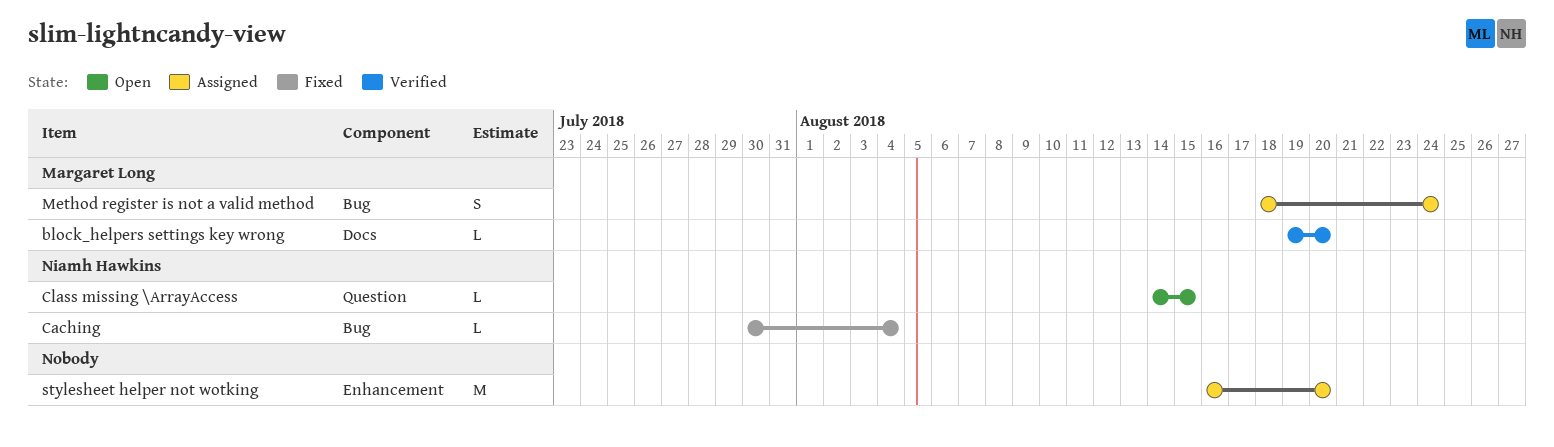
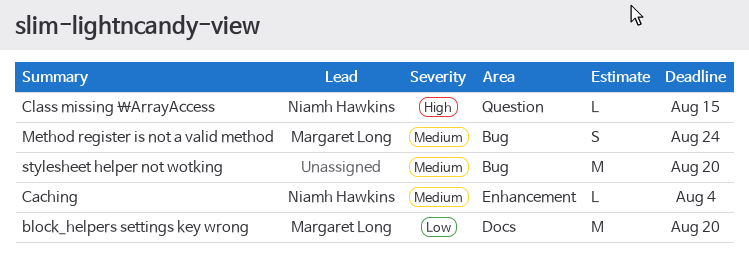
block_helpers settings key wrong, estimate: L -> M
Caching, label: Bug -> Enhancement
stylesheet helper not wotking, label: Enhancement -> Bug

